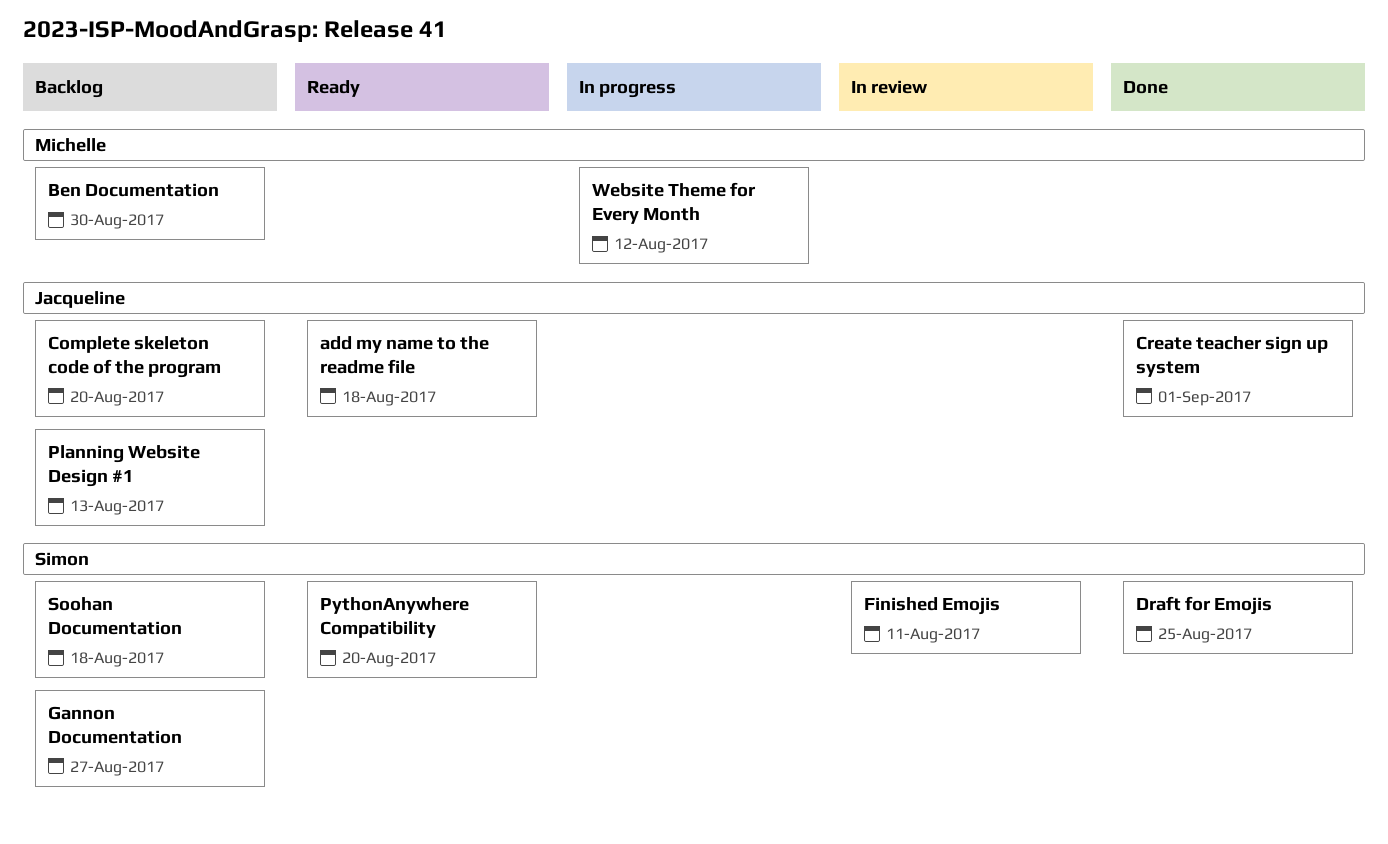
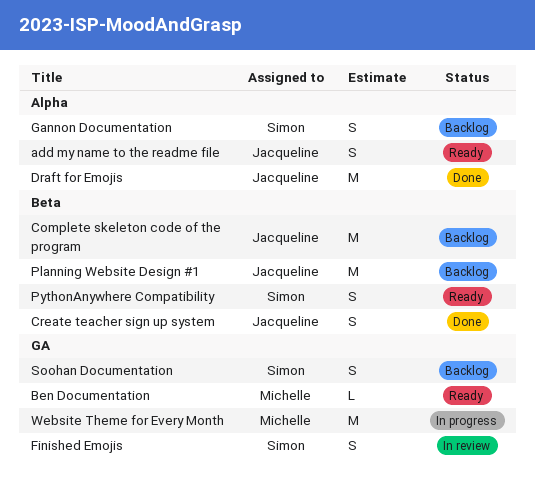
Ben Documentation, status: Backlog -> Ready
Draft for Emojis, owner: Simon -> Jacqueline

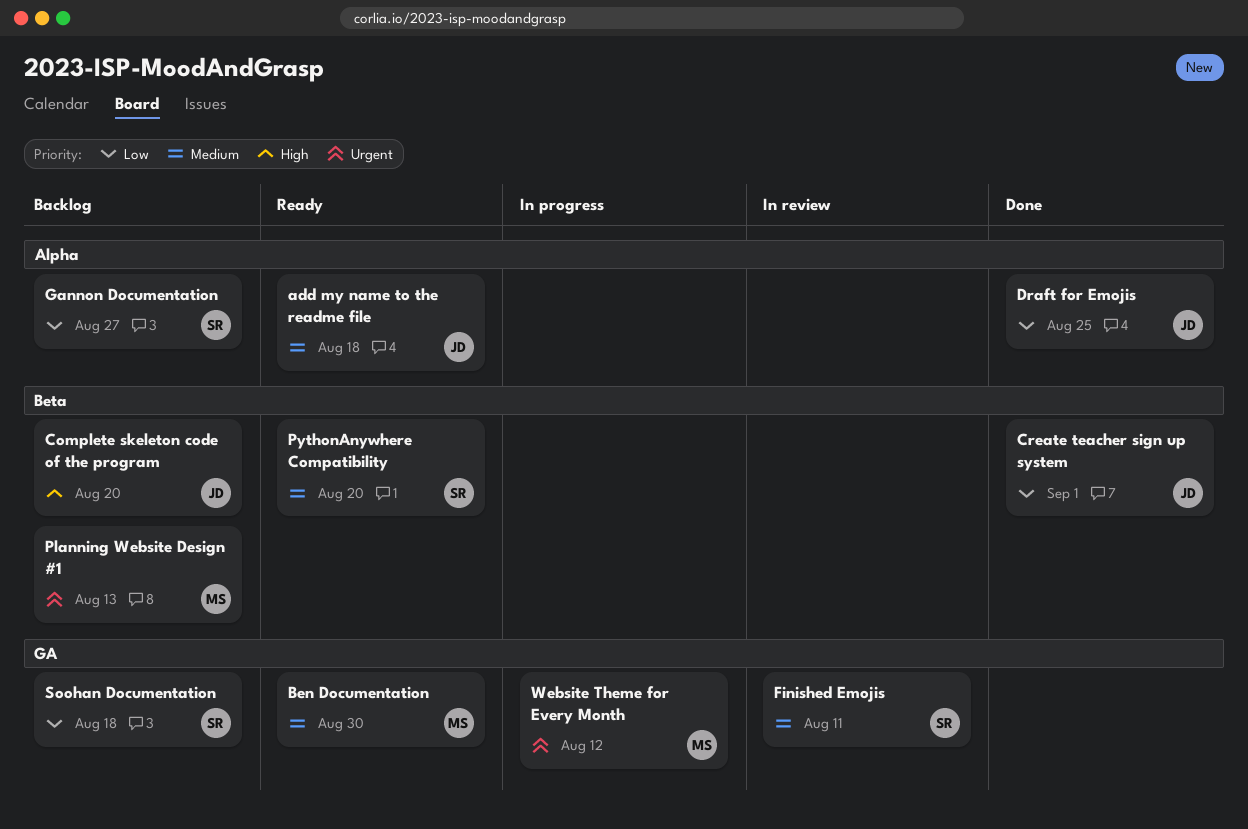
Planning Website Design #1, owner: Jacqueline -> Michelle

